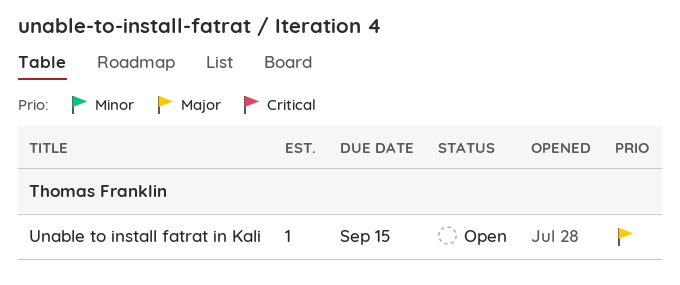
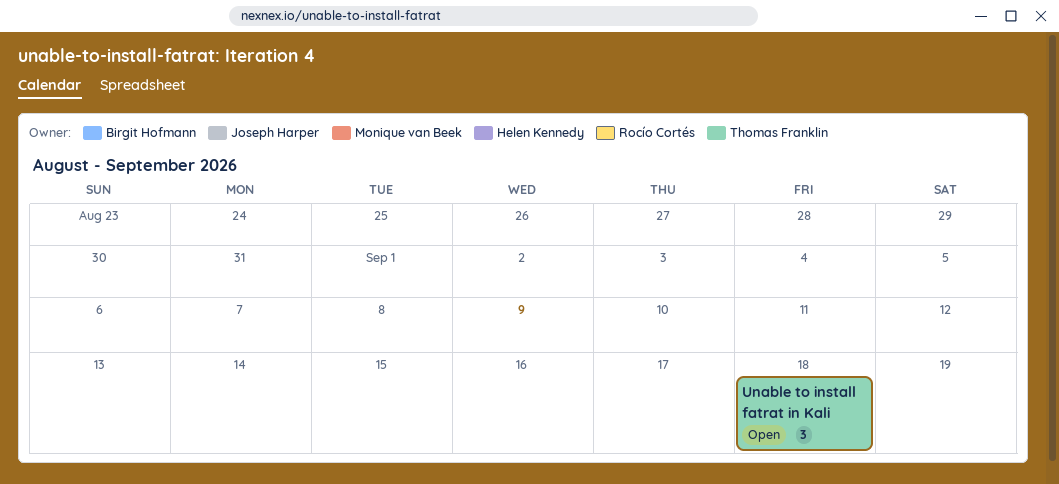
Unable to install fatrat in Kali, estimate: 1 -> 3
Unable to install fatrat in Kali, due: Sep 15 -> Sep 18

